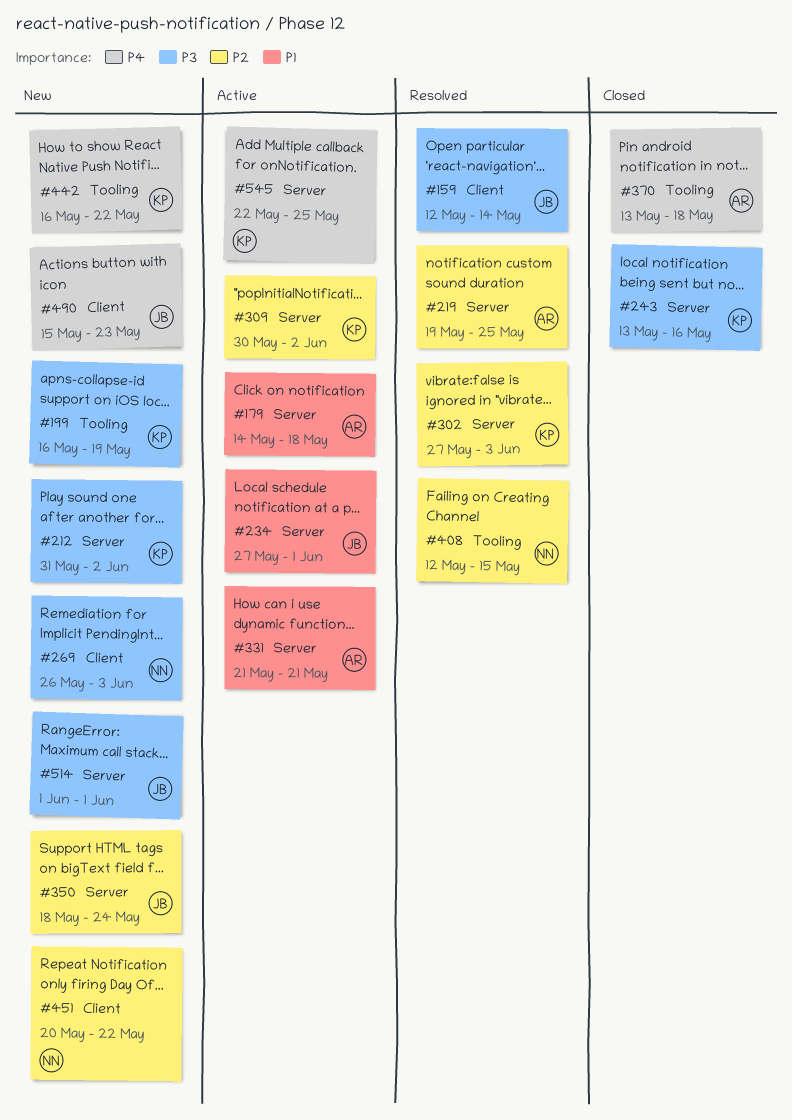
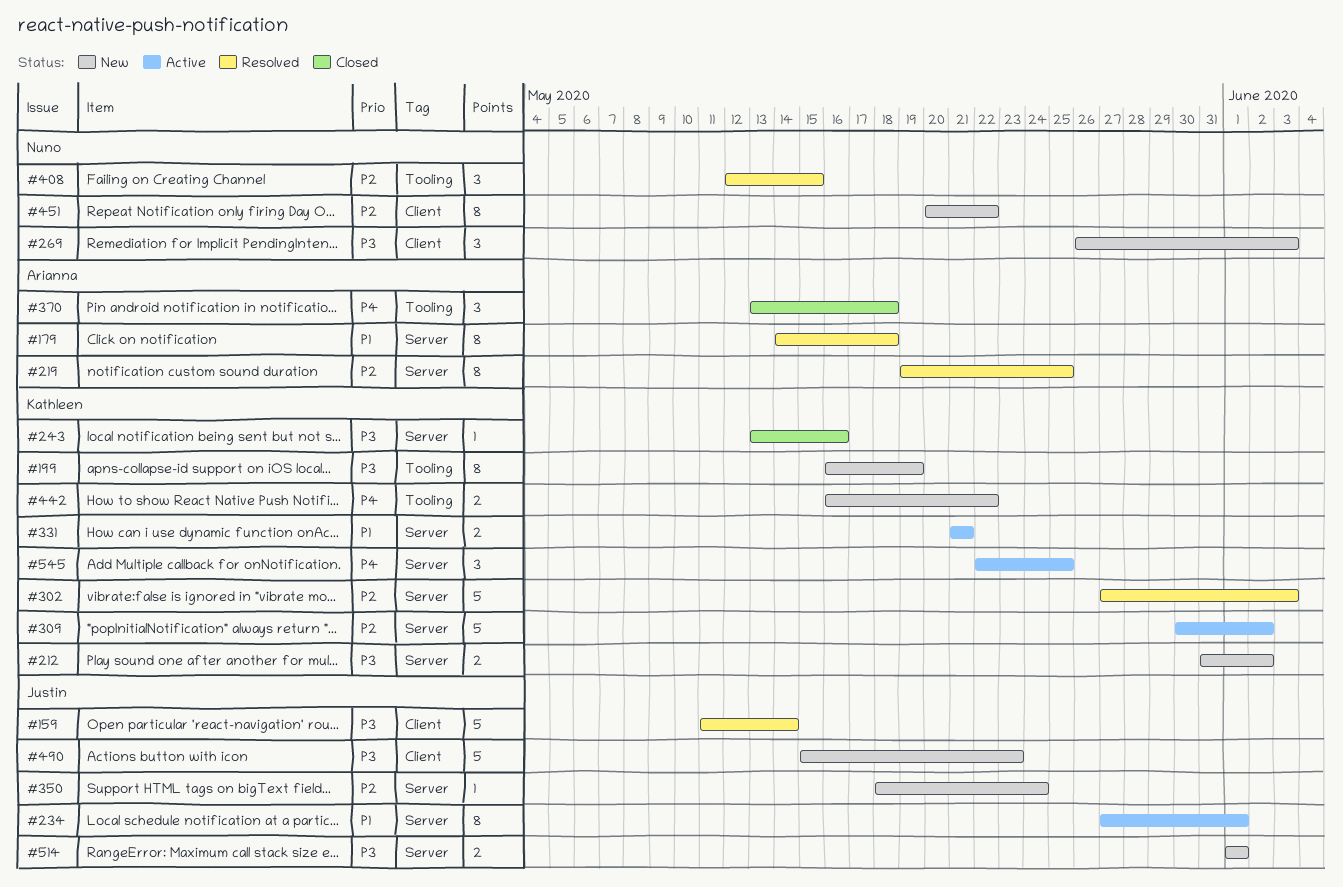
#159, start: May 12 -> May 11
#179, status: Active -> Resolved
#331, owner: Arianna -> Kathleen
#490, priority: P4 -> P3

